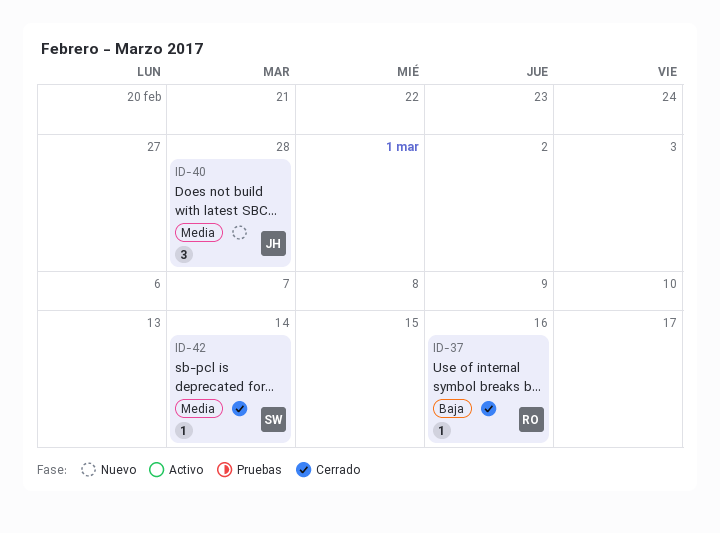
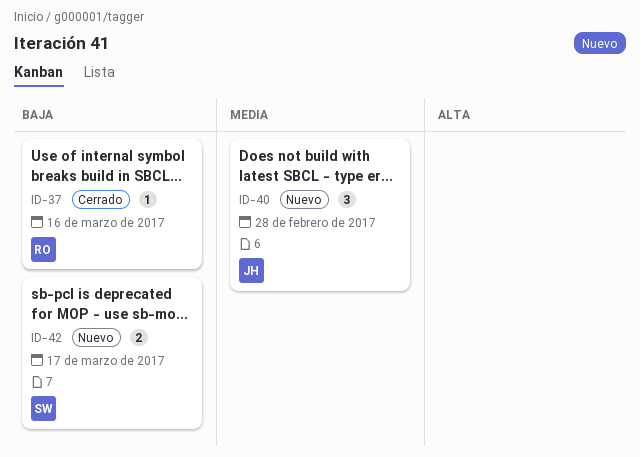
ID-42, status: Cerrado -> Nuevo
ID-42, priority: Media -> Baja
ID-42, estimate: 1 -> 2
ID-42, due: Mar 14 -> Mar 17

